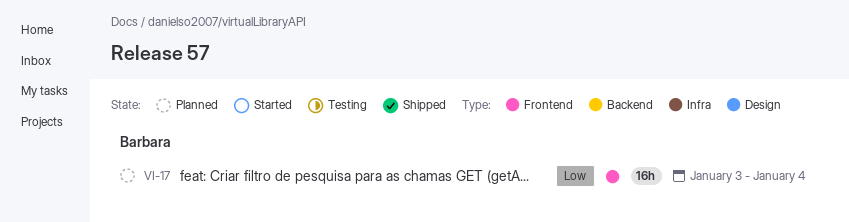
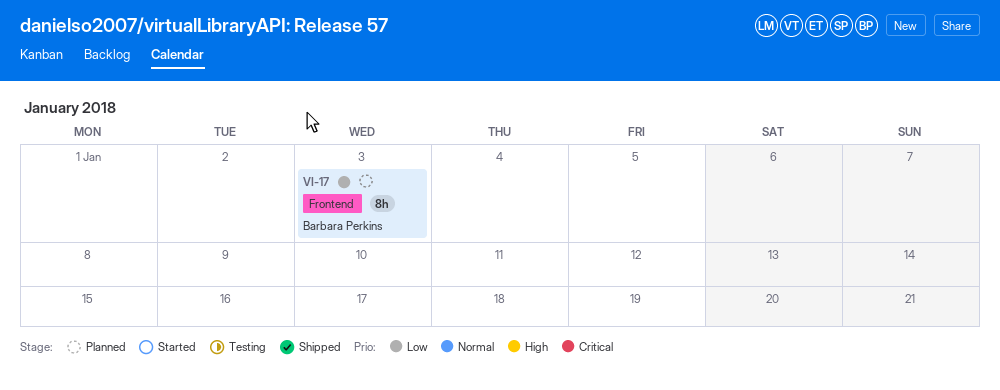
VI-17, estimate: 16h -> 8h
VI-17, due: Jan 4 -> Jan 3

